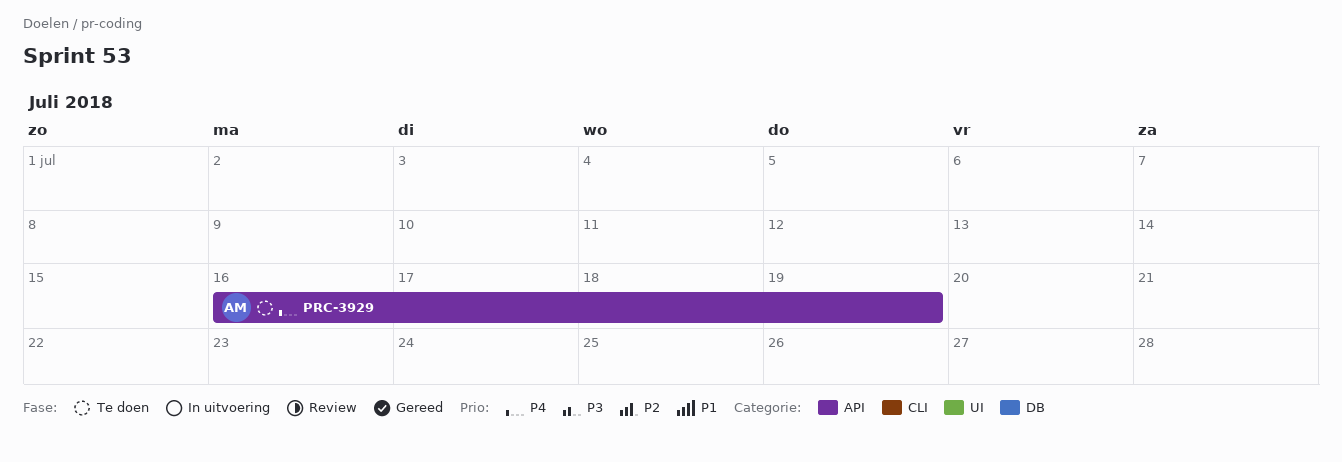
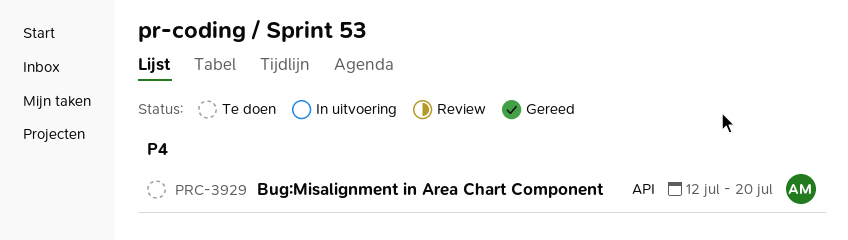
PRC-3929, start: Jul 16 -> Jul 12
PRC-3929, due: Jul 19 -> Jul 20

